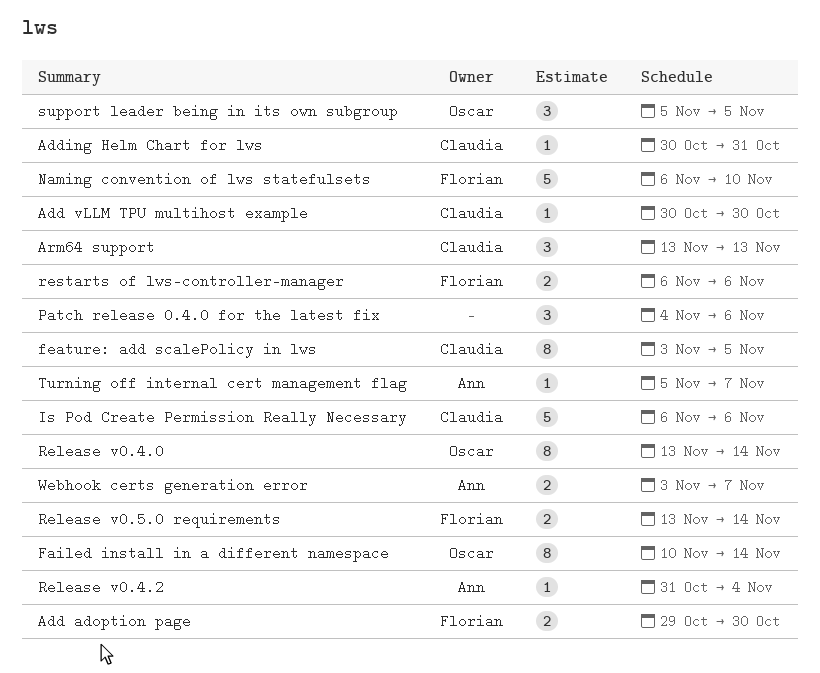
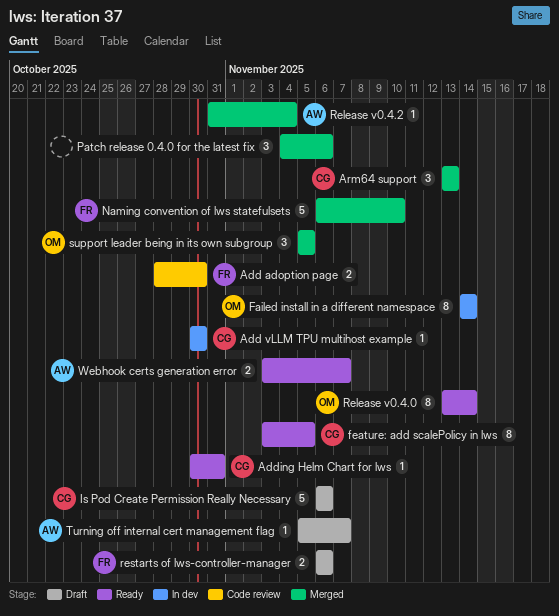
Add adoption page, start: Oct 29 -> Oct 28
Failed install in a different namespace, start: Nov 10 -> Nov 14
Release v0.5.0 requirements: present -> none

